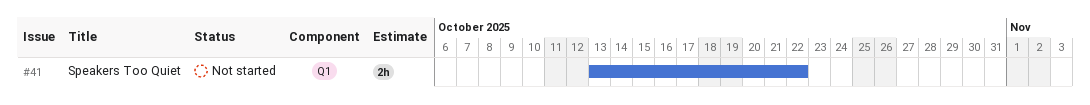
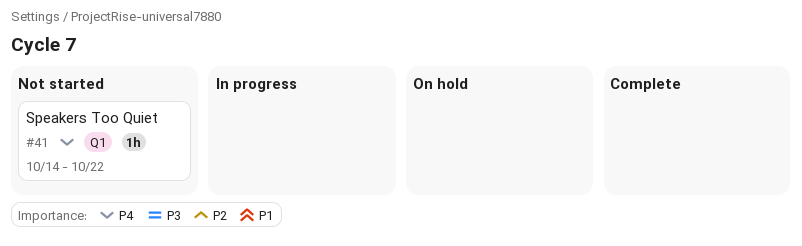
#41, estimate: 2h -> 1h
#41, start: Oct 13 -> Oct 14

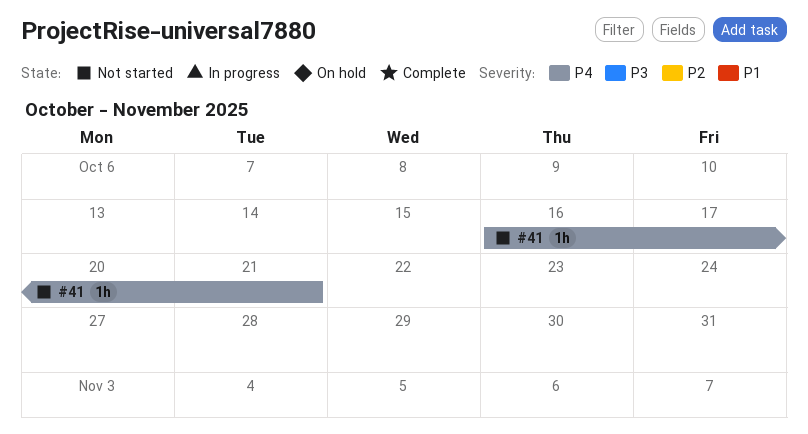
#41, start: Oct 14 -> Oct 16
#41, due: Oct 22 -> Oct 21

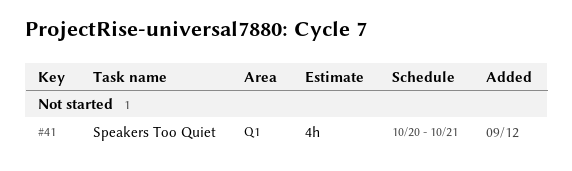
#41, estimate: 1h -> 4h
#41, start: Oct 16 -> Oct 20

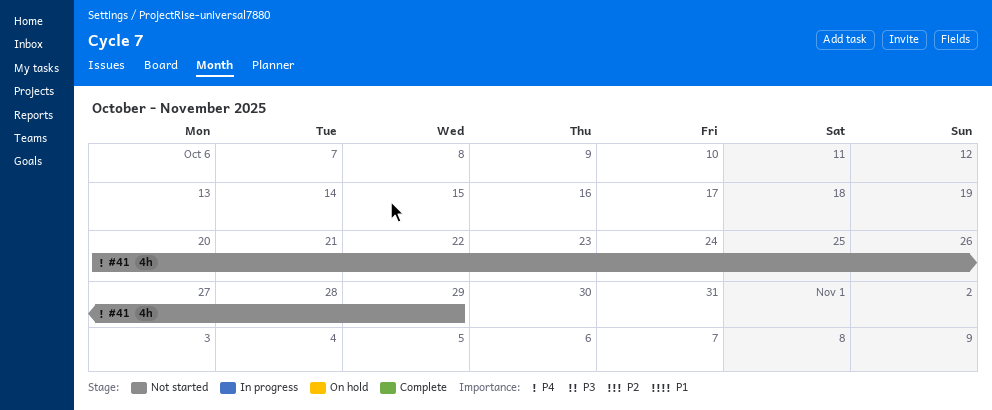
#41, due: Oct 21 -> Oct 29

